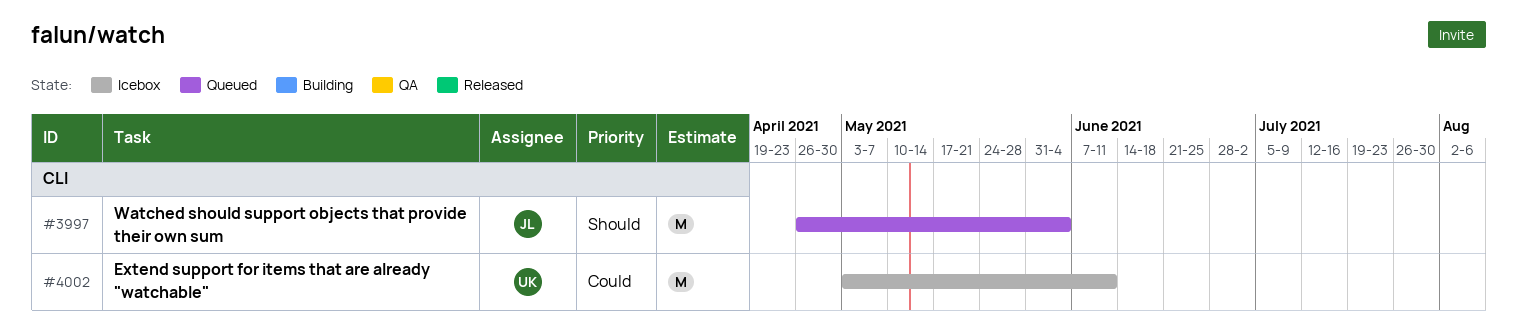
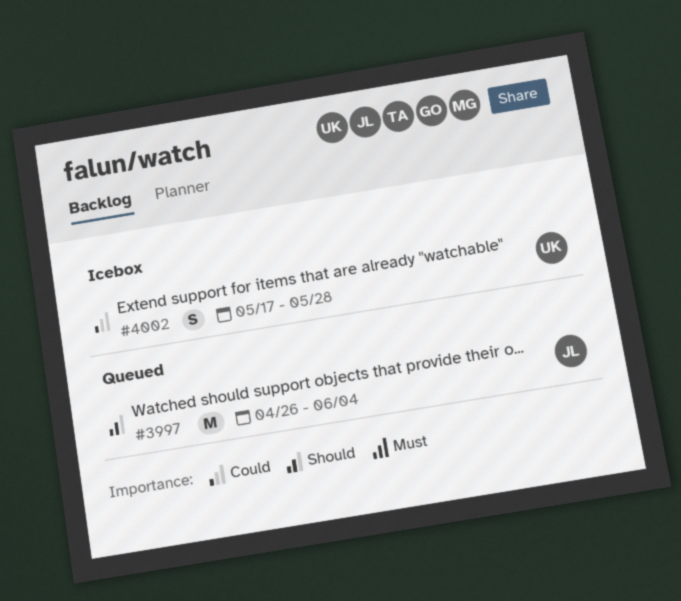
#4002, estimate: M -> S
#4002, start: May 3 -> May 17
#4002, due: Jun 11 -> May 28

